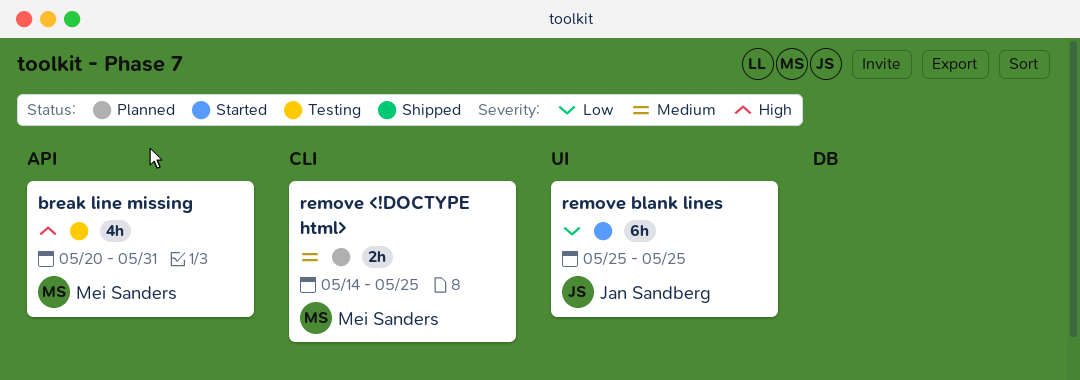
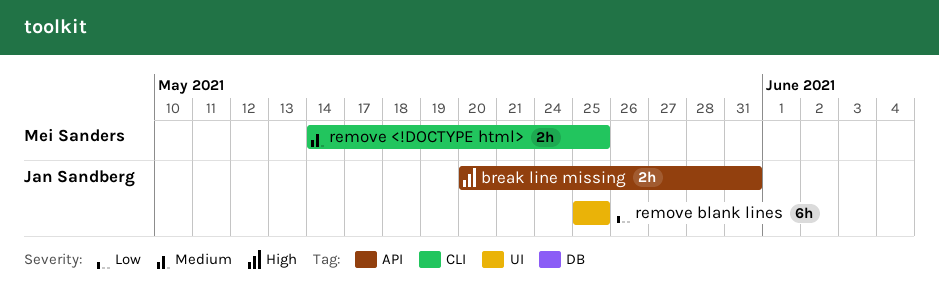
break line missing, owner: Mei Sanders -> Jan Sandberg
break line missing, estimate: 4h -> 2h

